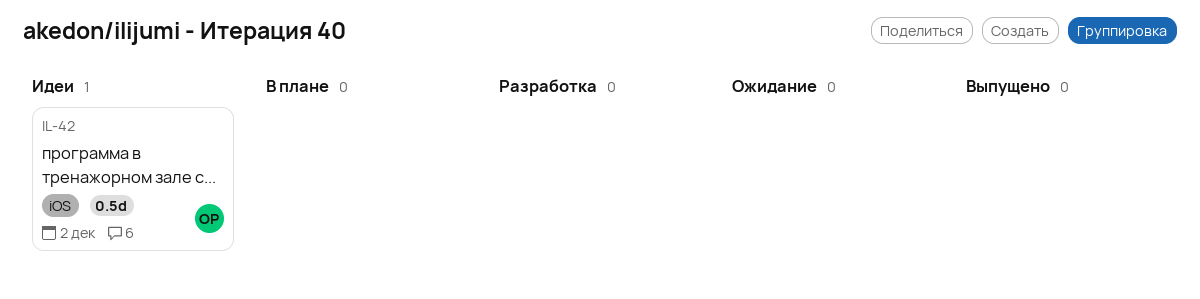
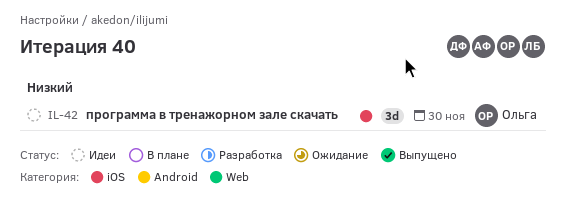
IL-42, estimate: 0.5d -> 3d
IL-42, due: Dec 2 -> Nov 30

